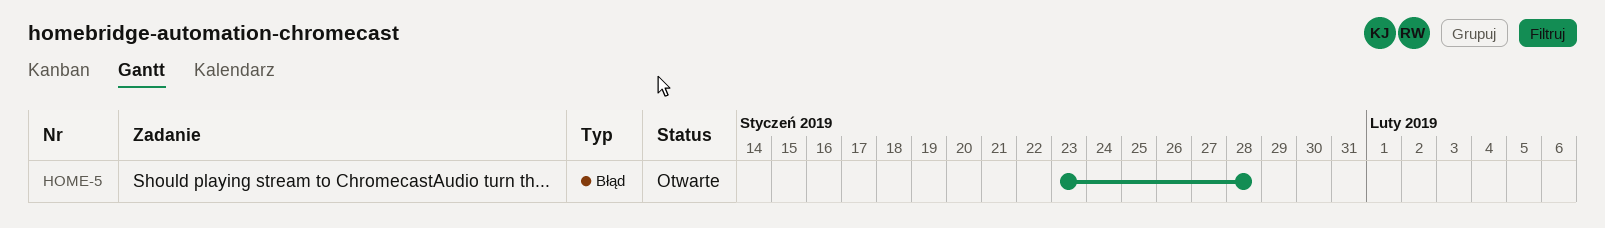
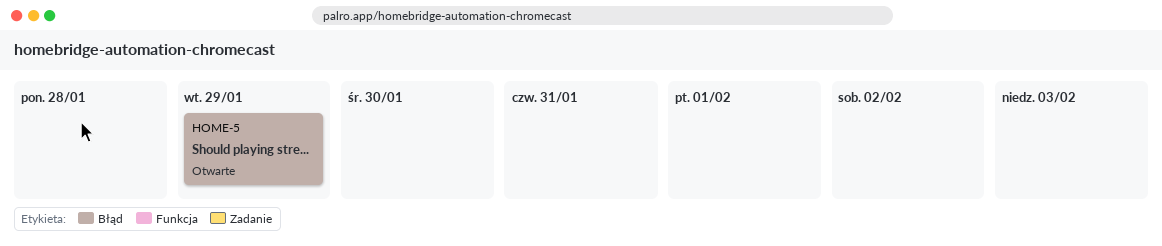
HOME-5, due: Jan 28 -> Jan 29

